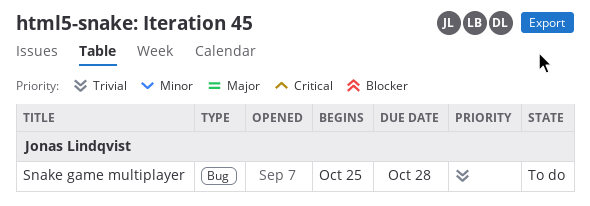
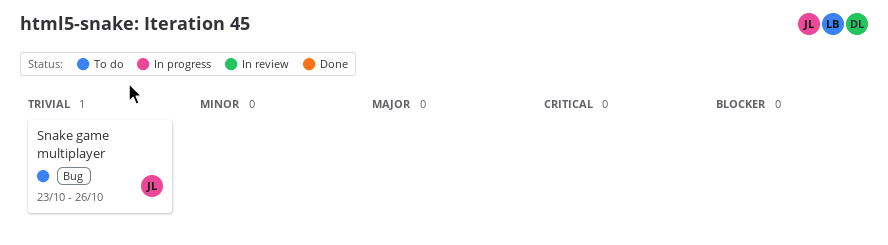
Snake game multiplayer, start: Oct 25 -> Oct 23
Snake game multiplayer, due: Oct 28 -> Oct 26

